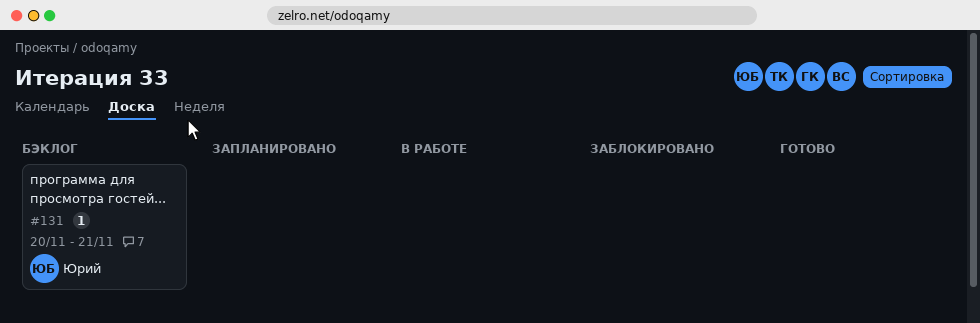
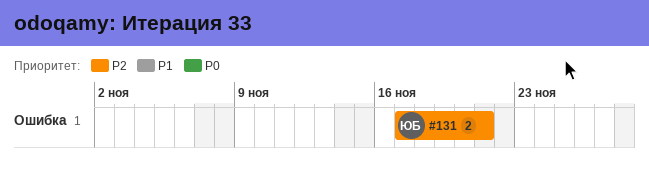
#131, estimate: 1 -> 2
#131, start: Nov 20 -> Nov 17

